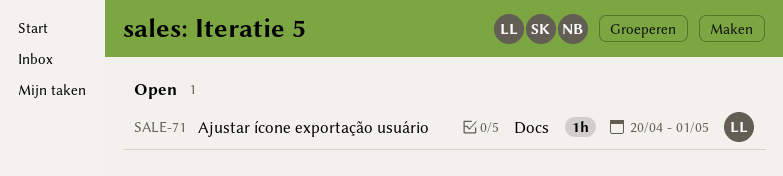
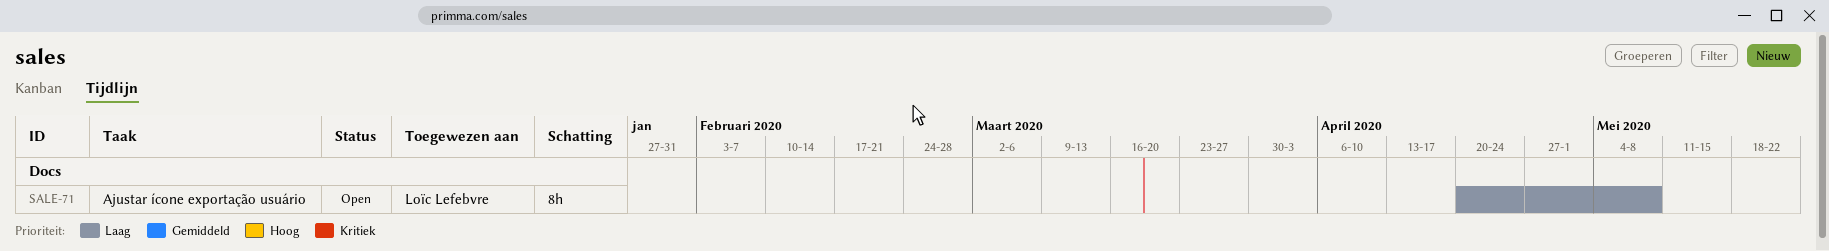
SALE-71, estimate: 1h -> 8h
SALE-71, due: May 1 -> May 8

